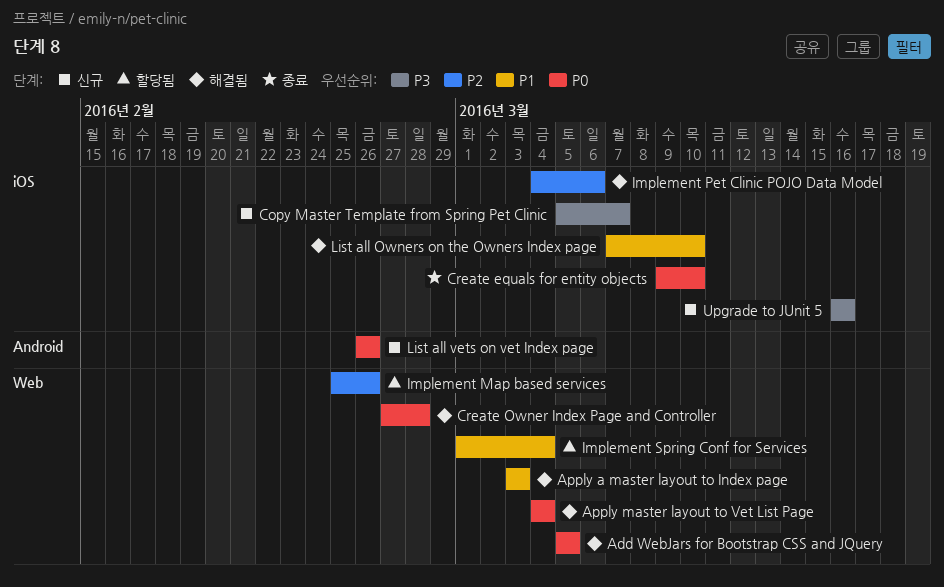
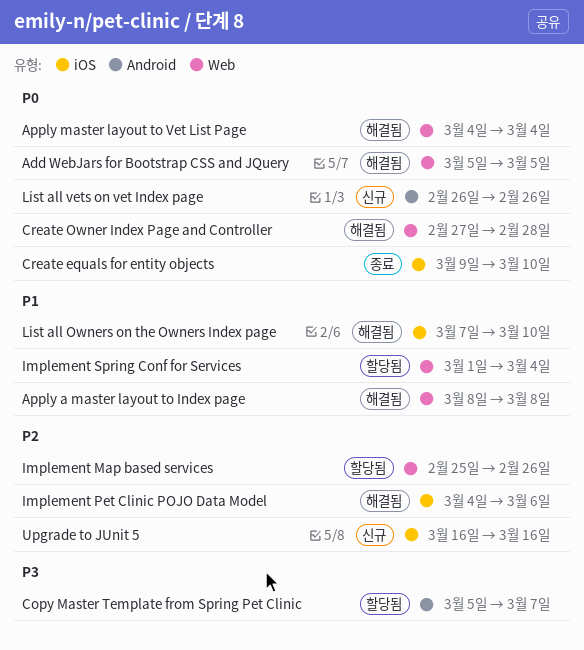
Apply a master layout to Index page, start: Mar 3 -> Mar 8
Apply a master layout to Index page, due: Mar 3 -> Mar 8
Copy Master Template from Spring Pet Clinic, status: 신규 -> 할당됨
Copy Master Template from Spring Pet Clinic, label: iOS -> Android
Upgrade to JUnit 5, priority: P3 -> P2

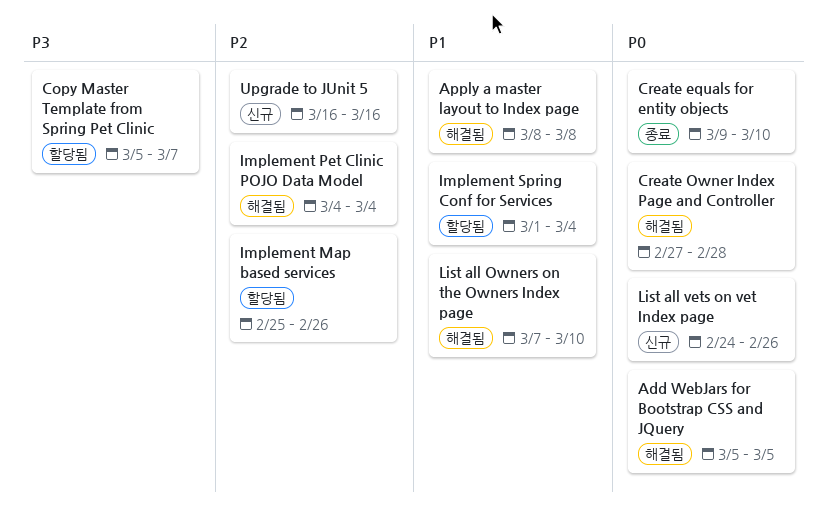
Apply master layout to Vet List Page: present -> none
Implement Pet Clinic POJO Data Model, due: Mar 6 -> Mar 4
List all vets on vet Index page, start: Feb 26 -> Feb 24

